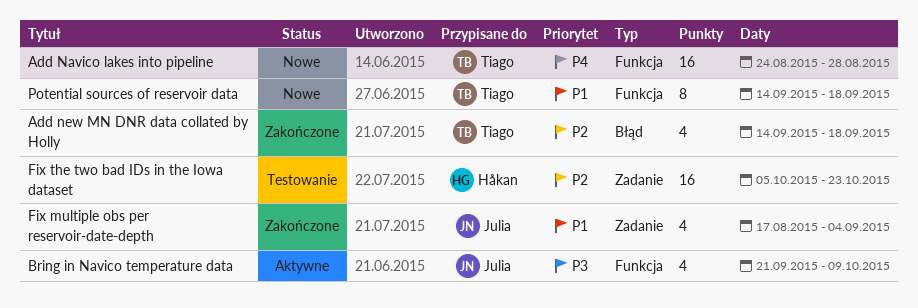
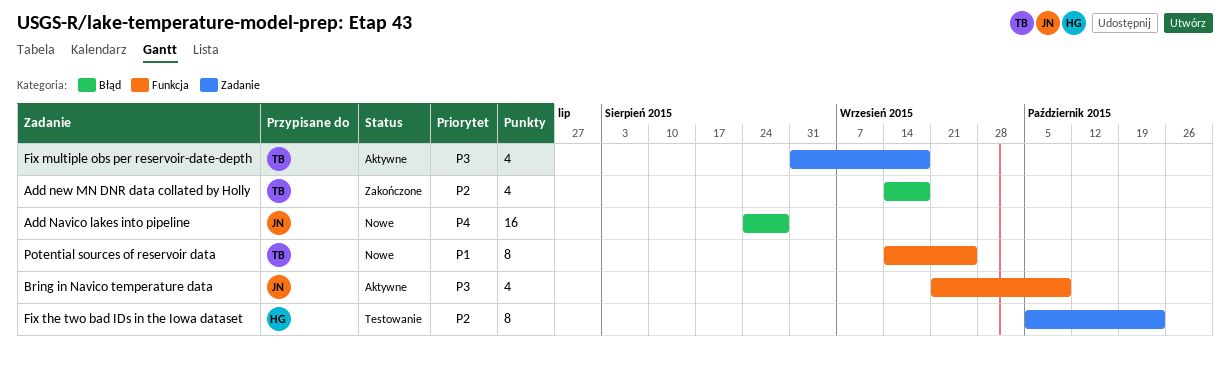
Add Navico lakes into pipeline, owner: Tiago -> Julia
Add Navico lakes into pipeline, label: Funkcja -> Błąd
Fix multiple obs per reservoir-date-depth, status: Zakończone -> Aktywne
Fix multiple obs per reservoir-date-depth, owner: Julia -> Tiago
Fix multiple obs per reservoir-date-depth, priority: P1 -> P3
Fix multiple obs per reservoir-date-depth, start: Aug 17 -> Aug 31
Fix multiple obs per reservoir-date-depth, due: Sep 4 -> Sep 18
Fix the two bad IDs in the Iowa dataset, estimate: 16 -> 8
Potential sources of reservoir data, due: Sep 18 -> Sep 25

